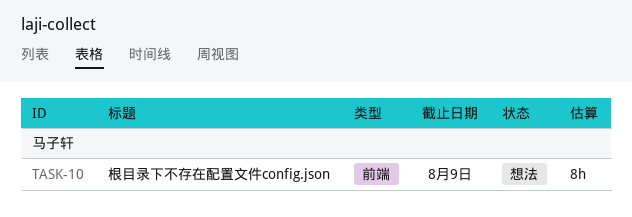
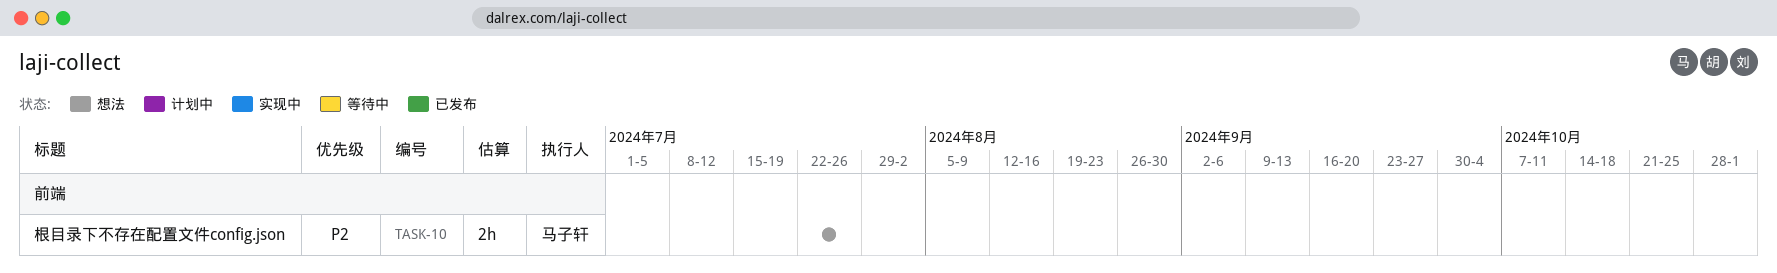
TASK-10, estimate: 8h -> 2h
TASK-10, due: Aug 9 -> Jul 26

